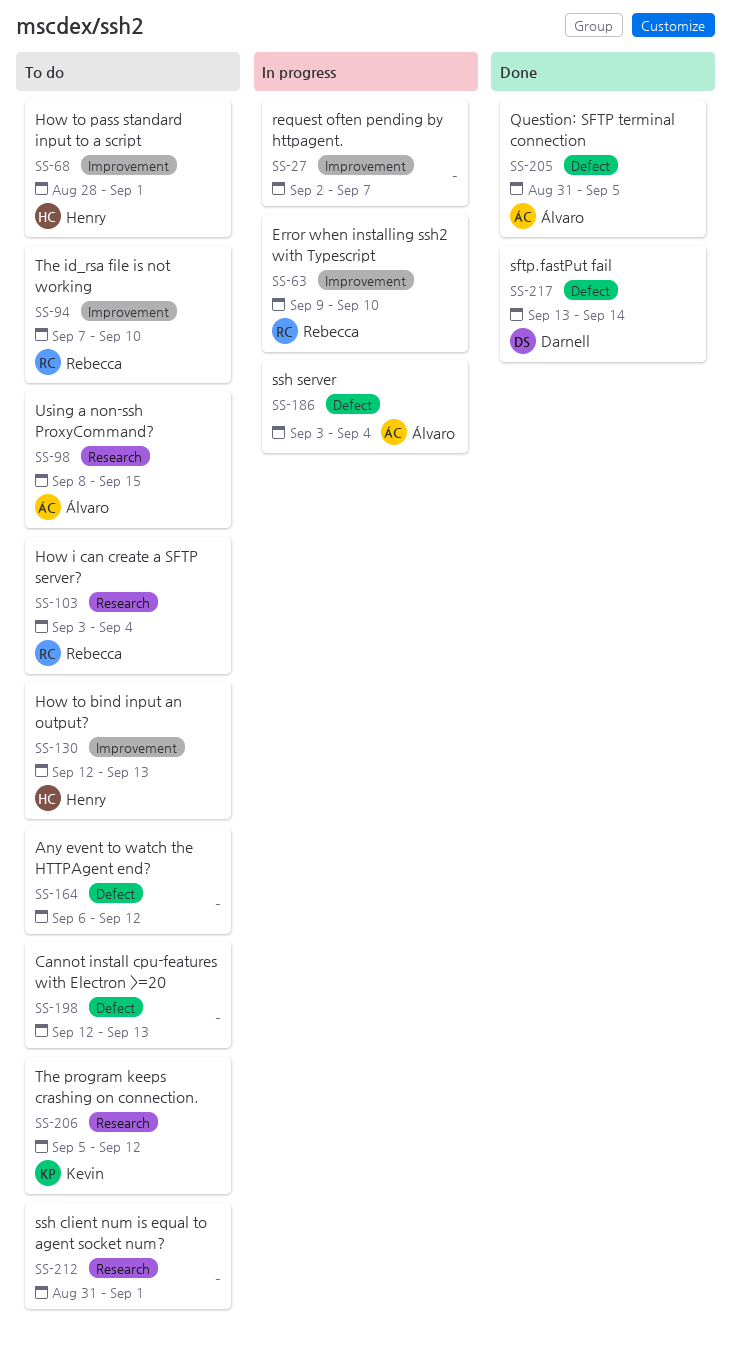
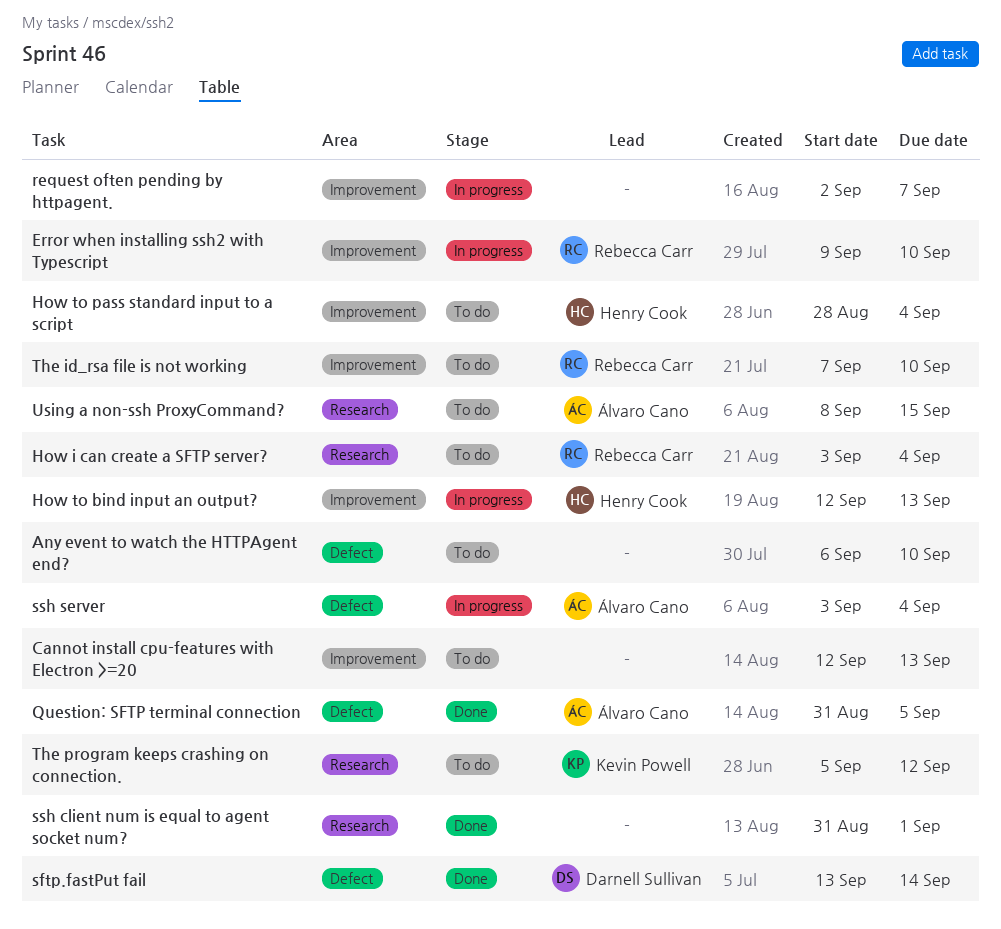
Any event to watch the HTTPAgent end?, due: Sep 12 -> Sep 10
Cannot install cpu-features with Electron >=20, label: Defect -> Improvement
How to bind input an output?, status: To do -> In progress
How to pass standard input to a script, due: Sep 1 -> Sep 4
ssh client num is equal to agent socket num?, status: To do -> Done

